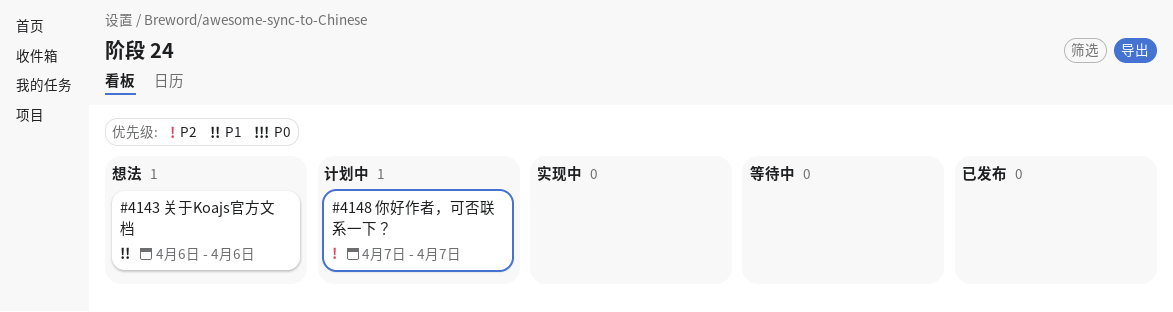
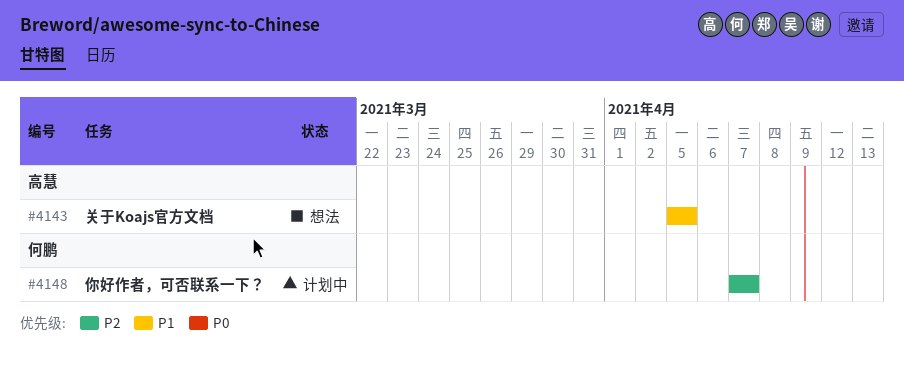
#4143, start: Apr 6 -> Apr 5
#4143, due: Apr 6 -> Apr 5

